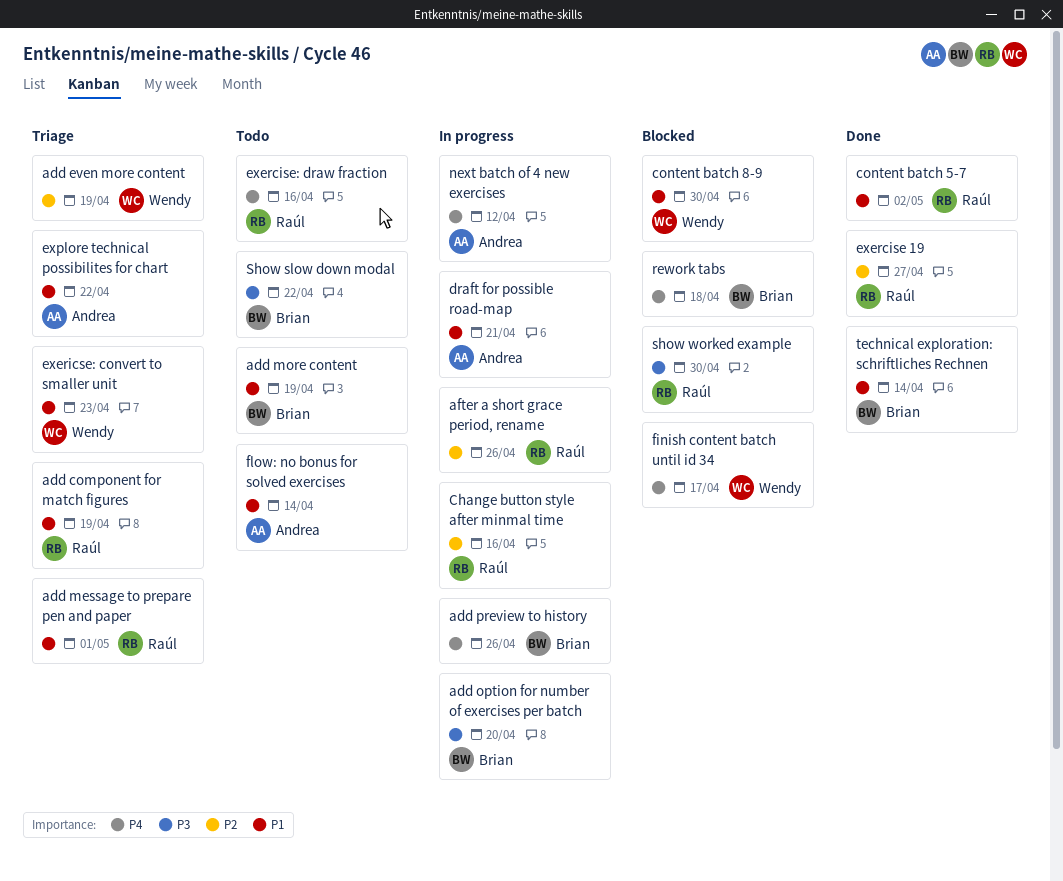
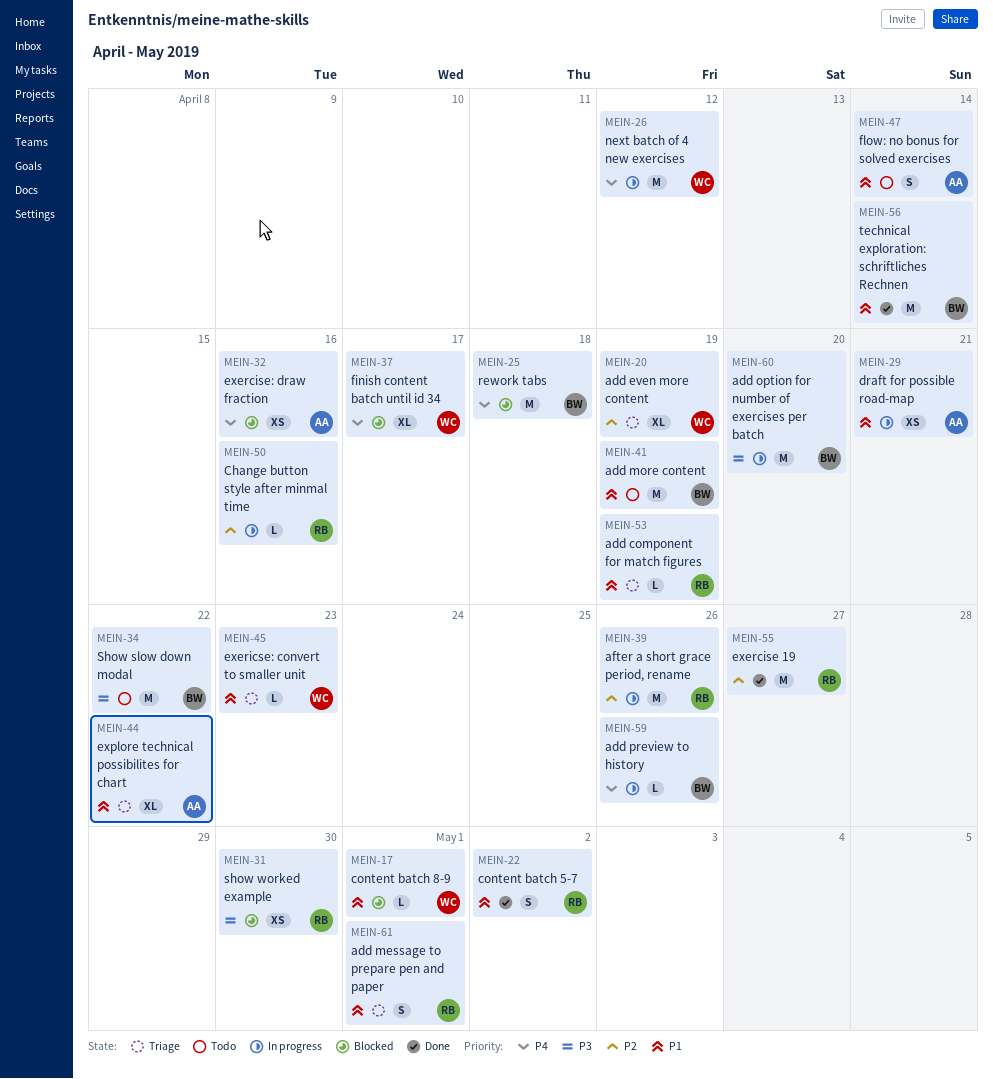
content batch 8-9, due: Apr 30 -> May 1
exercise: draw fraction, status: Todo -> Blocked
exercise: draw fraction, owner: Raúl -> Andrea
next batch of 4 new exercises, owner: Andrea -> Wendy

